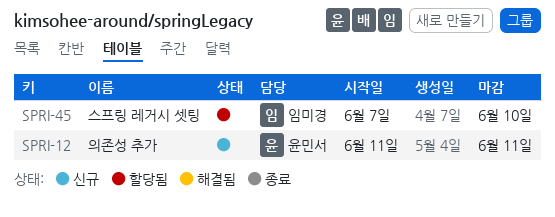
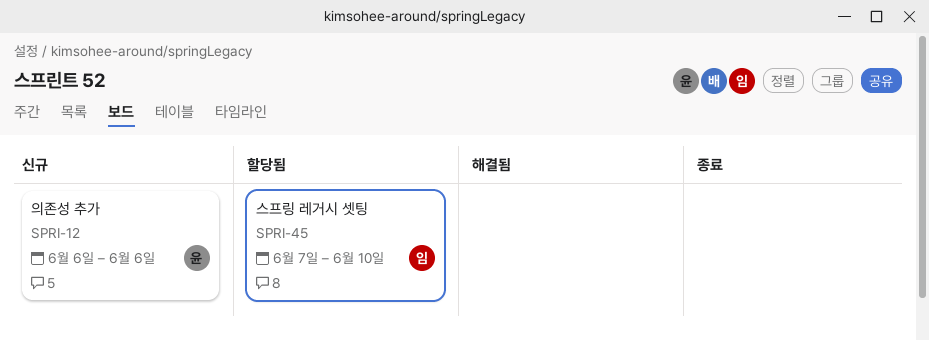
SPRI-12, start: Jun 11 -> Jun 6
SPRI-12, due: Jun 11 -> Jun 6

